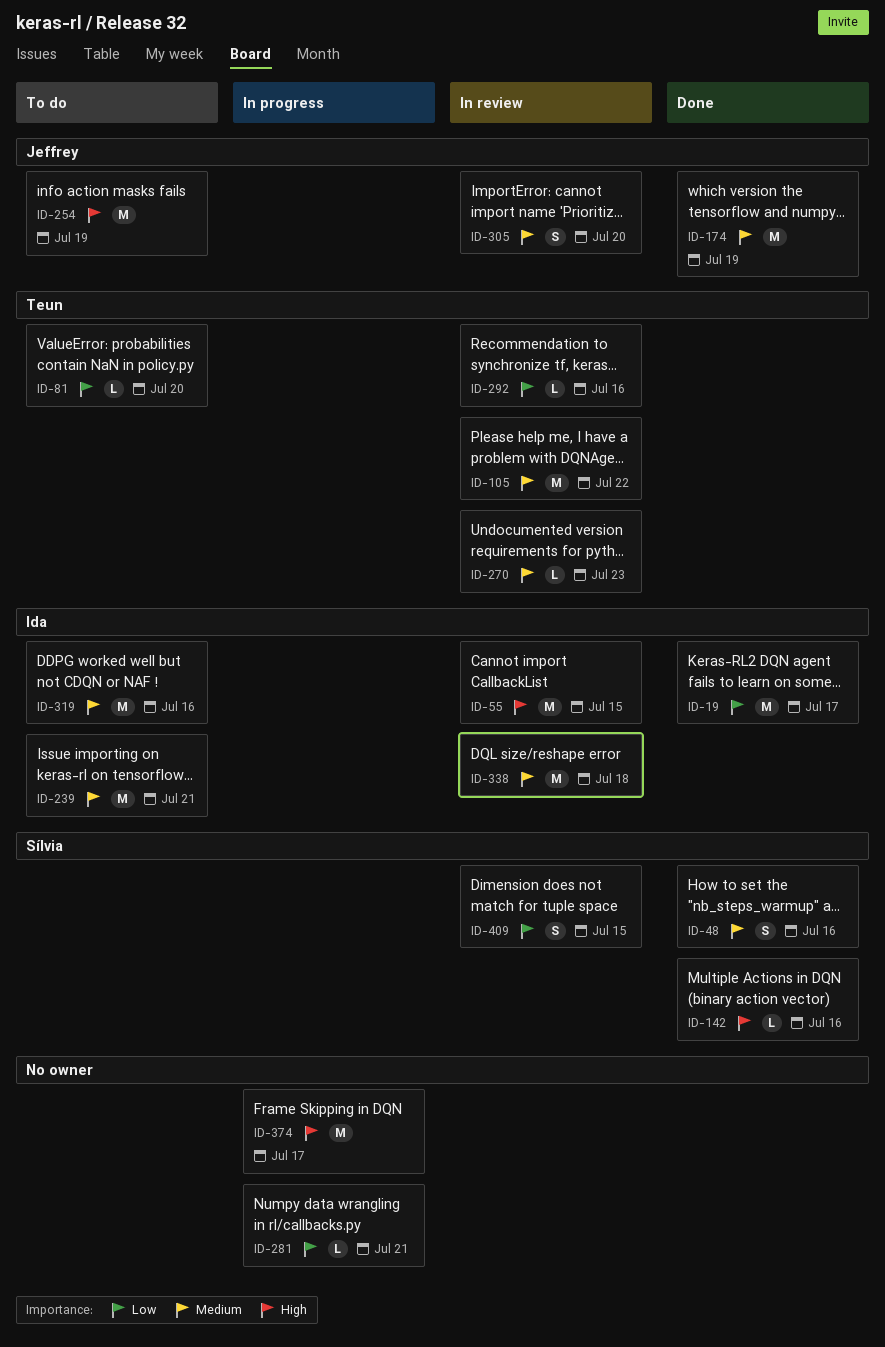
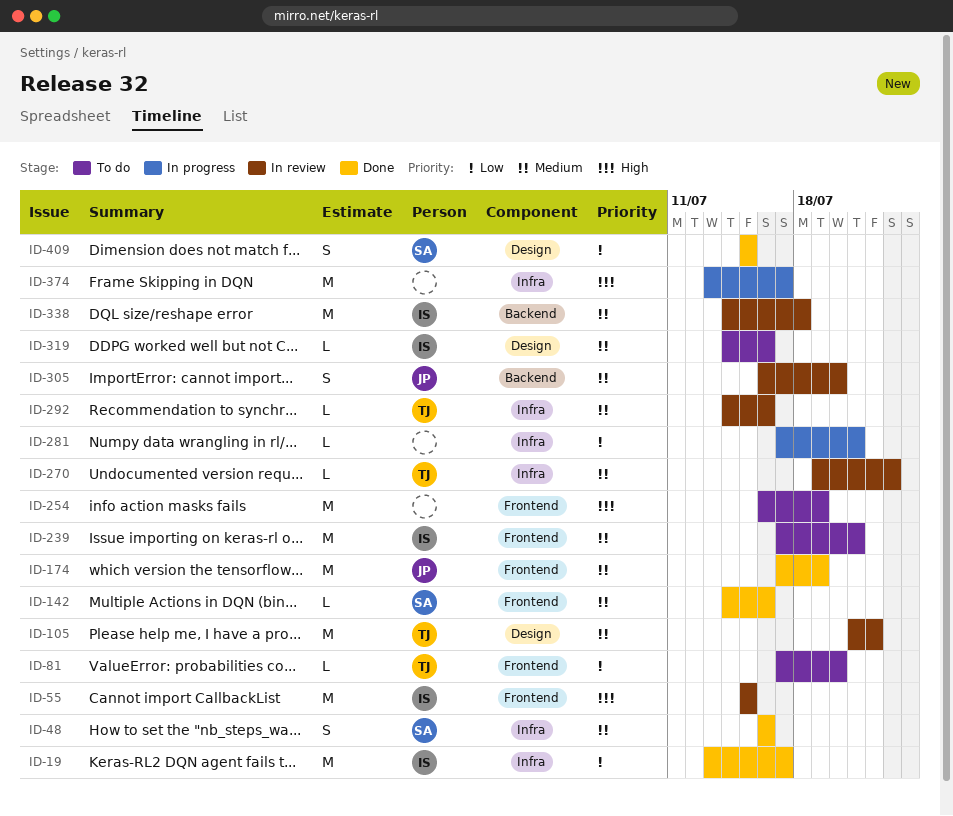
ID-142, priority: High -> Medium
ID-254, owner: Jeffrey -> none
ID-292, priority: Low -> Medium
ID-319, estimate: M -> L
ID-409, status: In review -> Done

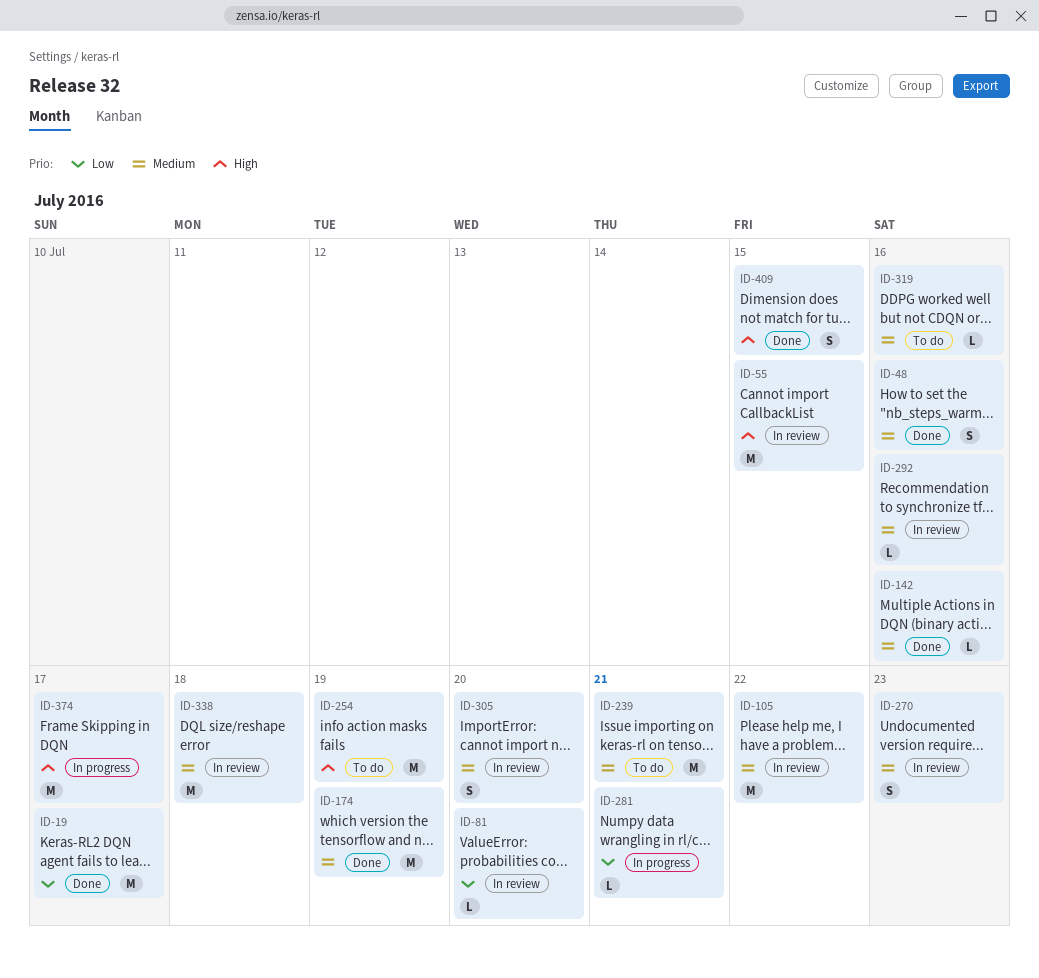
ID-81, status: To do -> In review
ID-270, estimate: L -> S
ID-409, priority: Low -> High

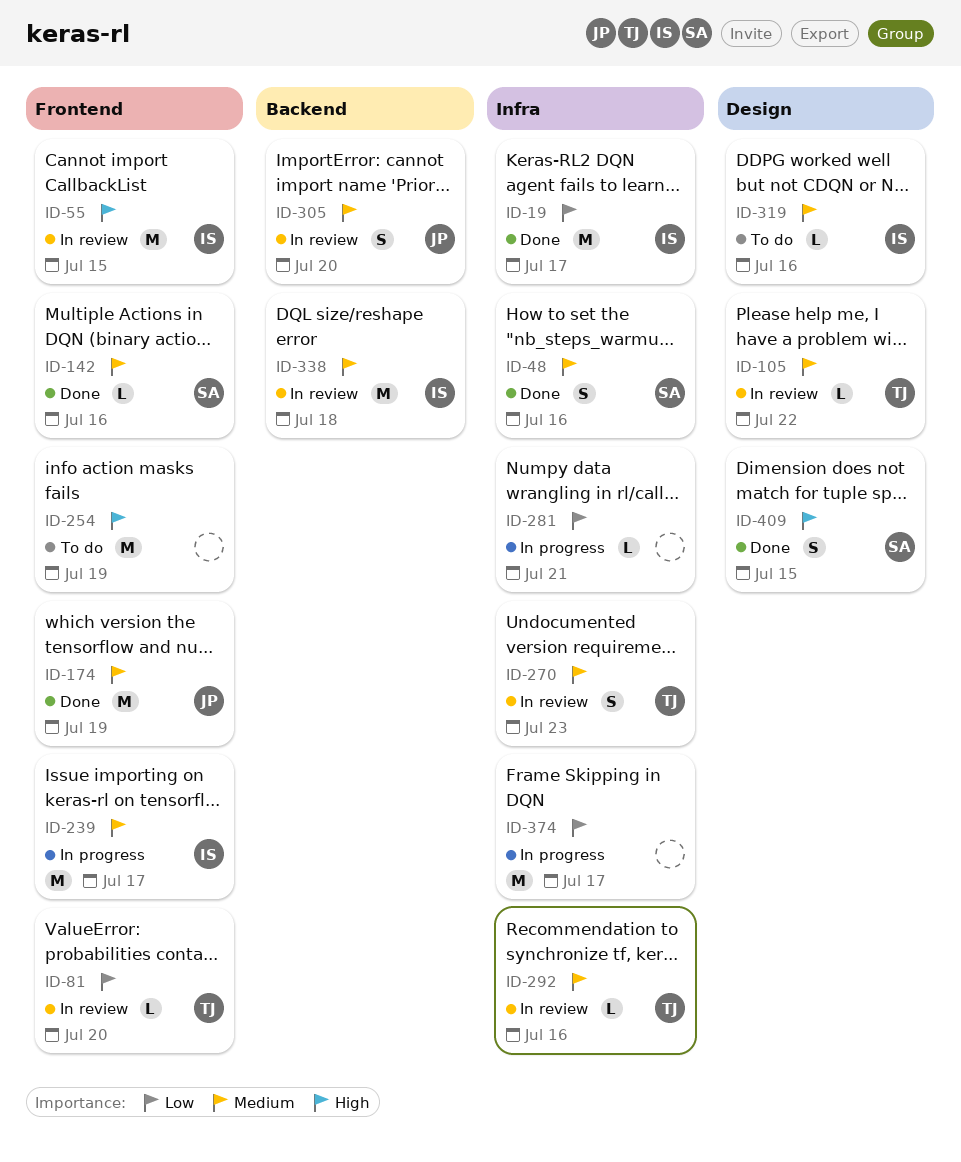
ID-105, estimate: M -> L
ID-239, status: To do -> In progress
ID-239, due: Jul 21 -> Jul 17
ID-374, priority: High -> Low

